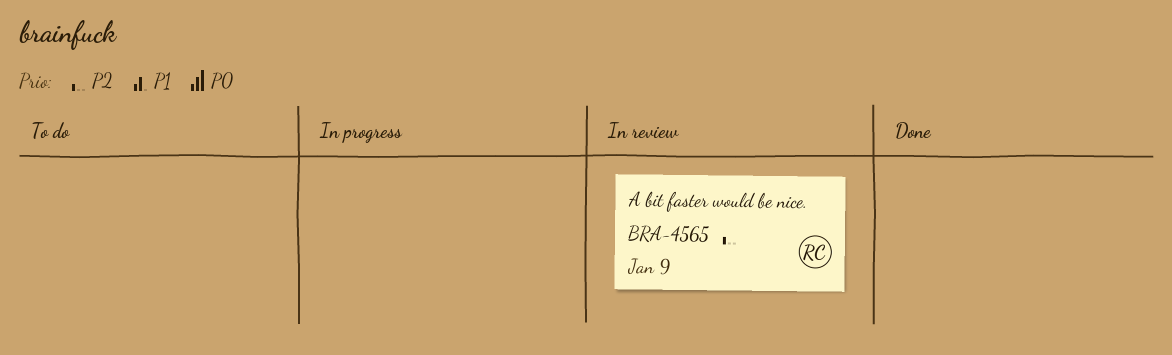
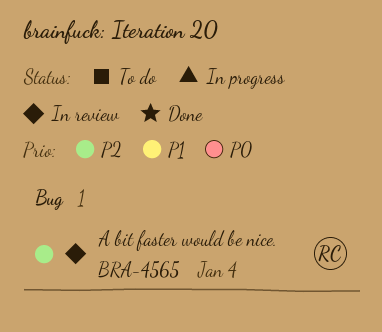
BRA-4565, due: Jan 9 -> Jan 4

